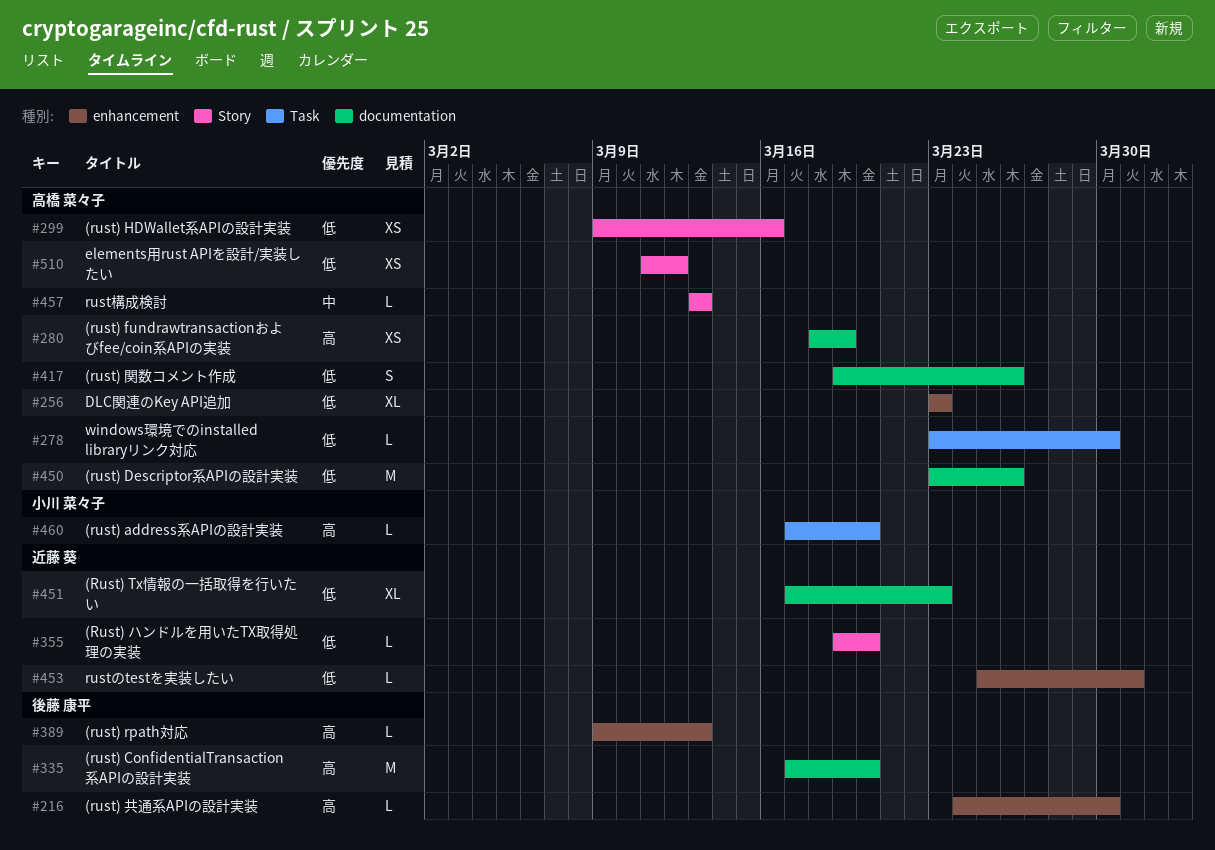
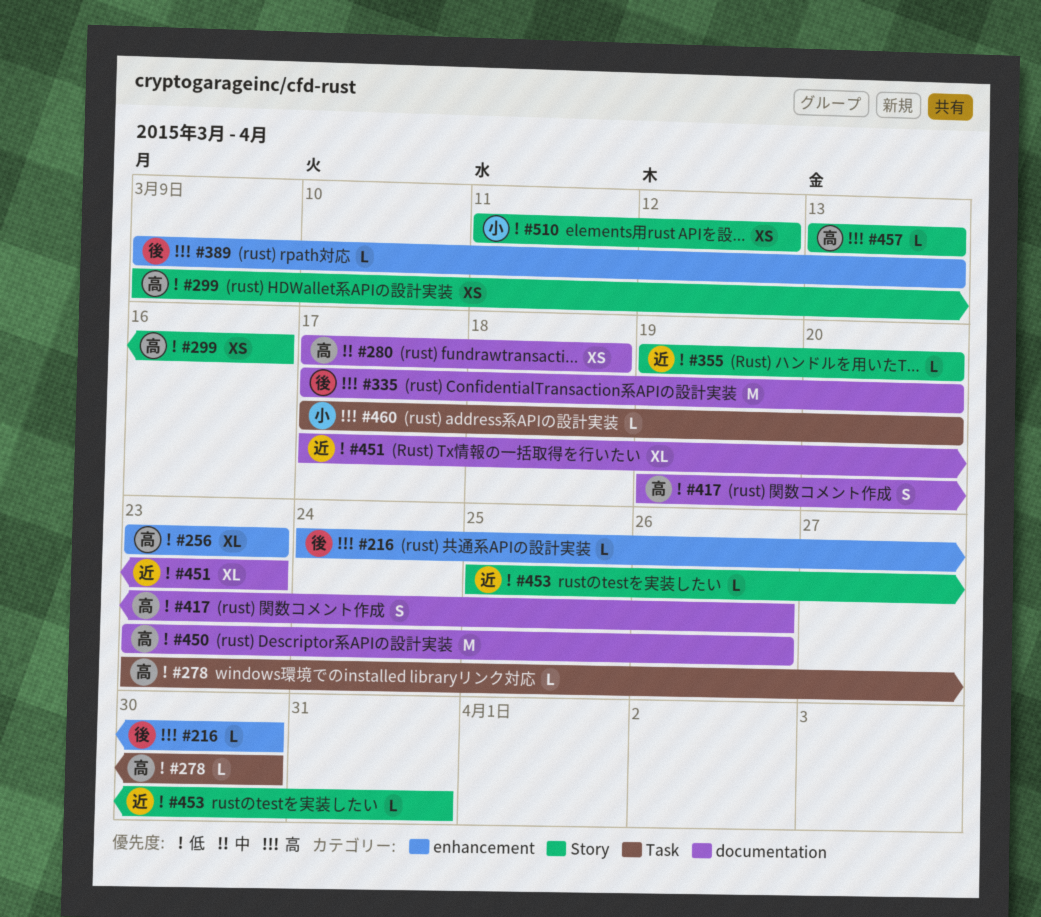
#280, priority: 高 -> 中
#280, start: Mar 18 -> Mar 17
#280, due: Mar 19 -> Mar 18
#453, label: enhancement -> Story
#457, priority: 中 -> 高
#510, owner: 高橋 菜々子 -> 小川 菜々子

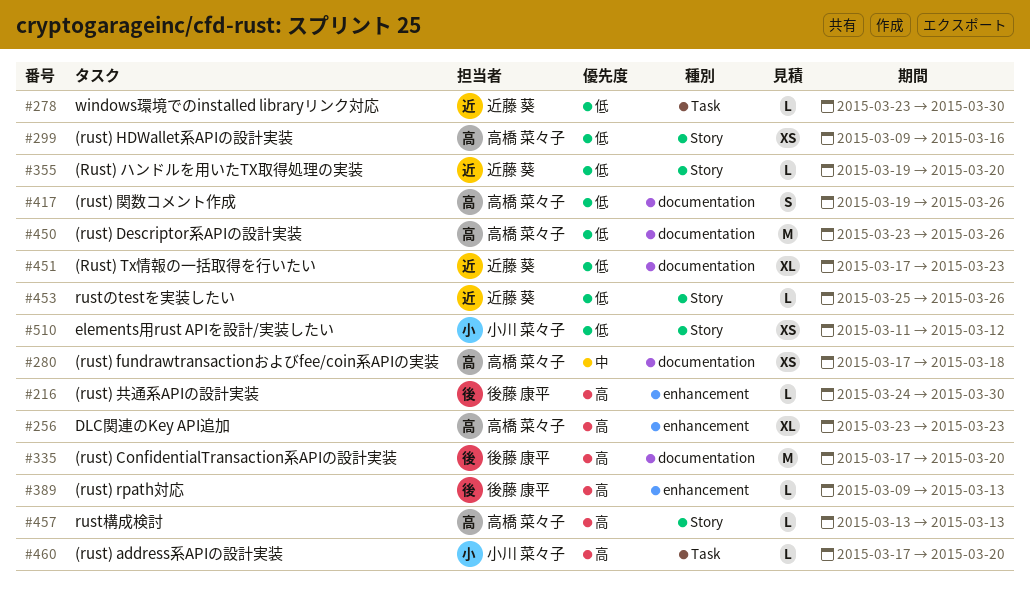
#256, priority: 低 -> 高
#278, owner: 高橋 菜々子 -> 近藤 葵
#453, due: Mar 31 -> Mar 26

